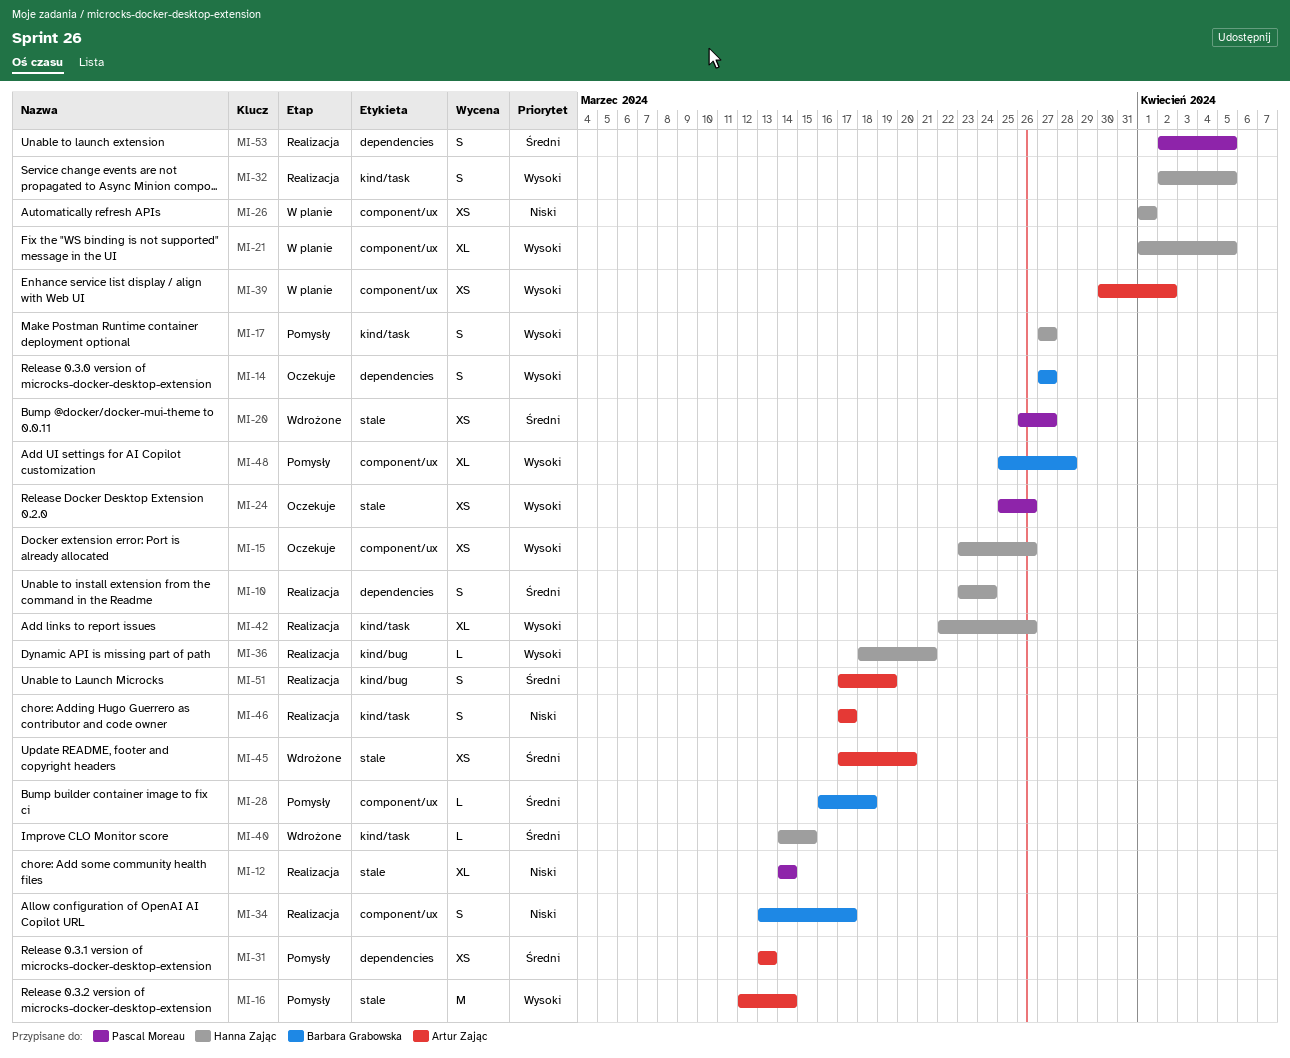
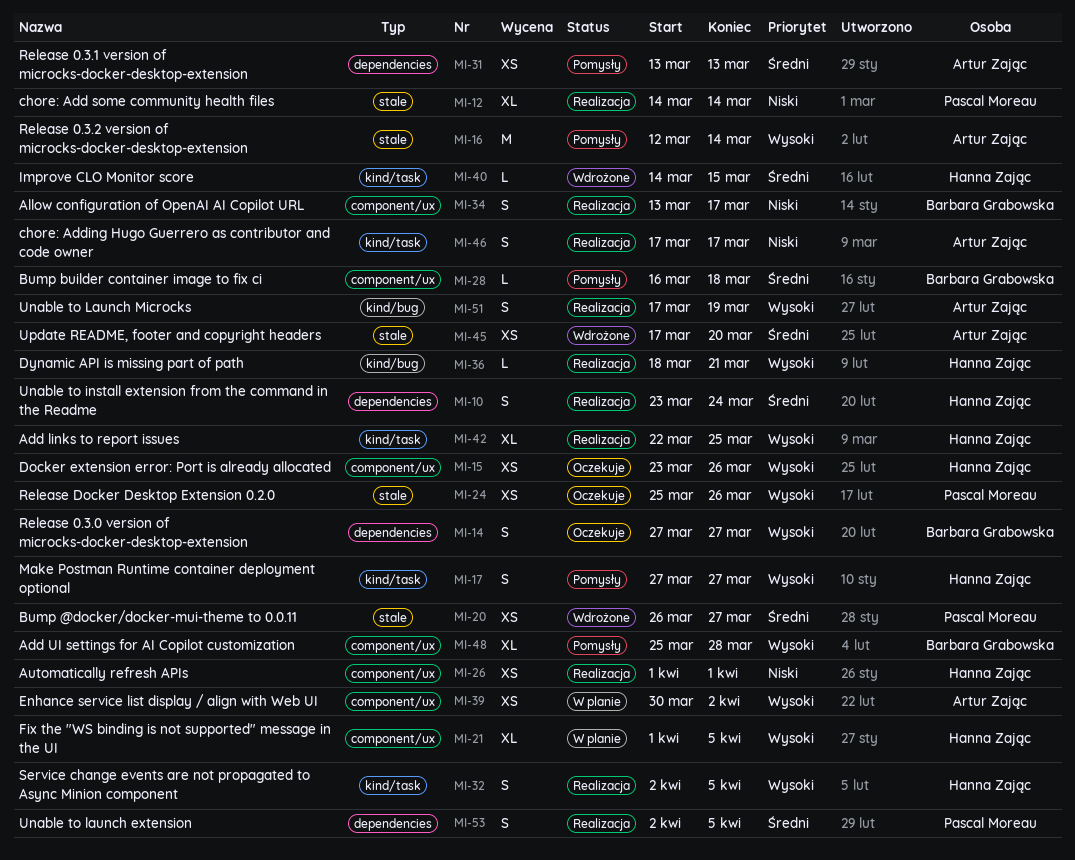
MI-26, status: W planie -> Realizacja
MI-42, due: Mar 26 -> Mar 25
MI-51, priority: Średni -> Wysoki

